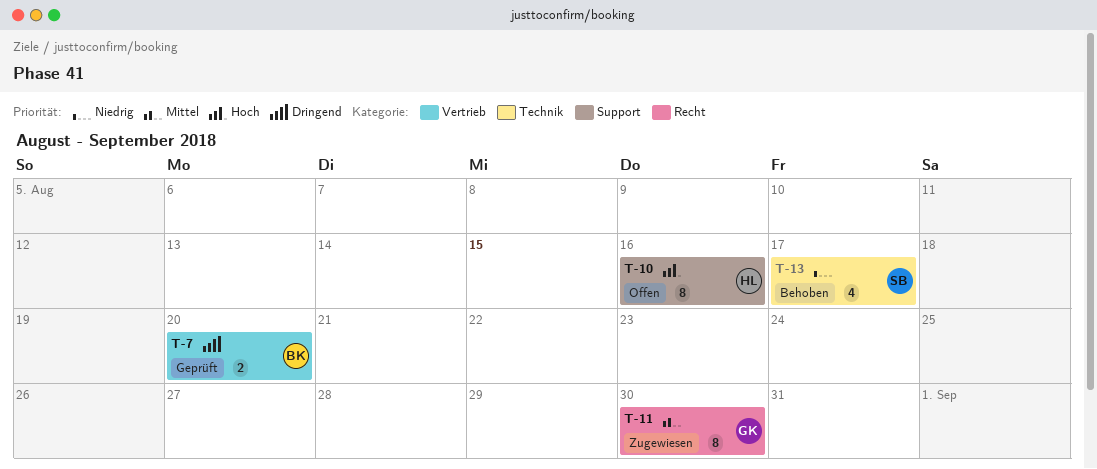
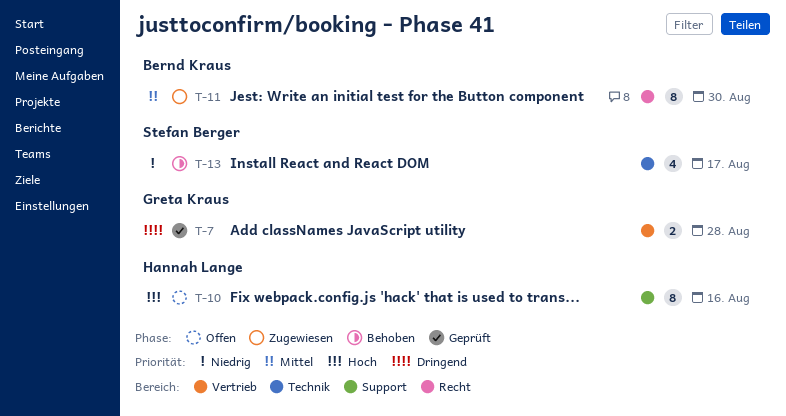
T-7, owner: Bernd Kraus -> Greta Kraus
T-7, due: Aug 20 -> Aug 28
T-11, owner: Greta Kraus -> Bernd Kraus

